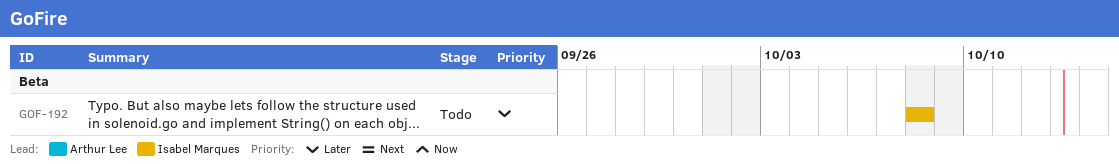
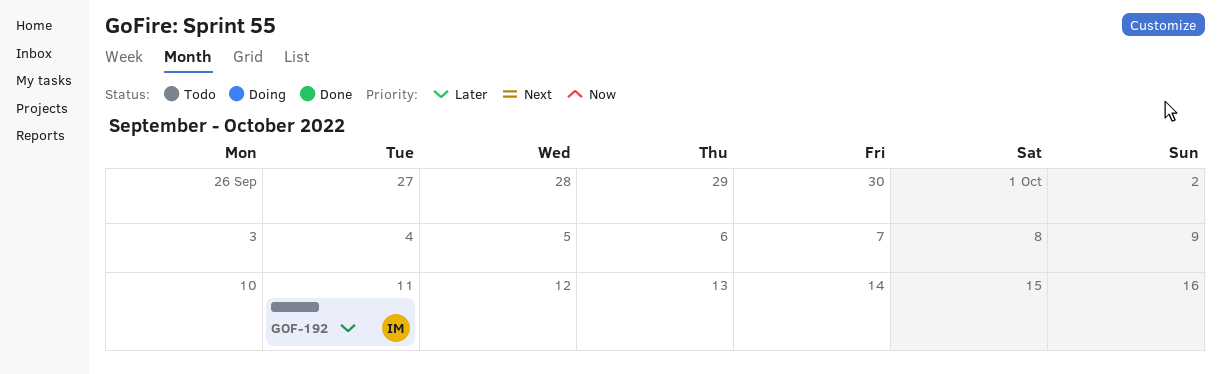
GOF-192, due: Oct 8 -> Oct 11

